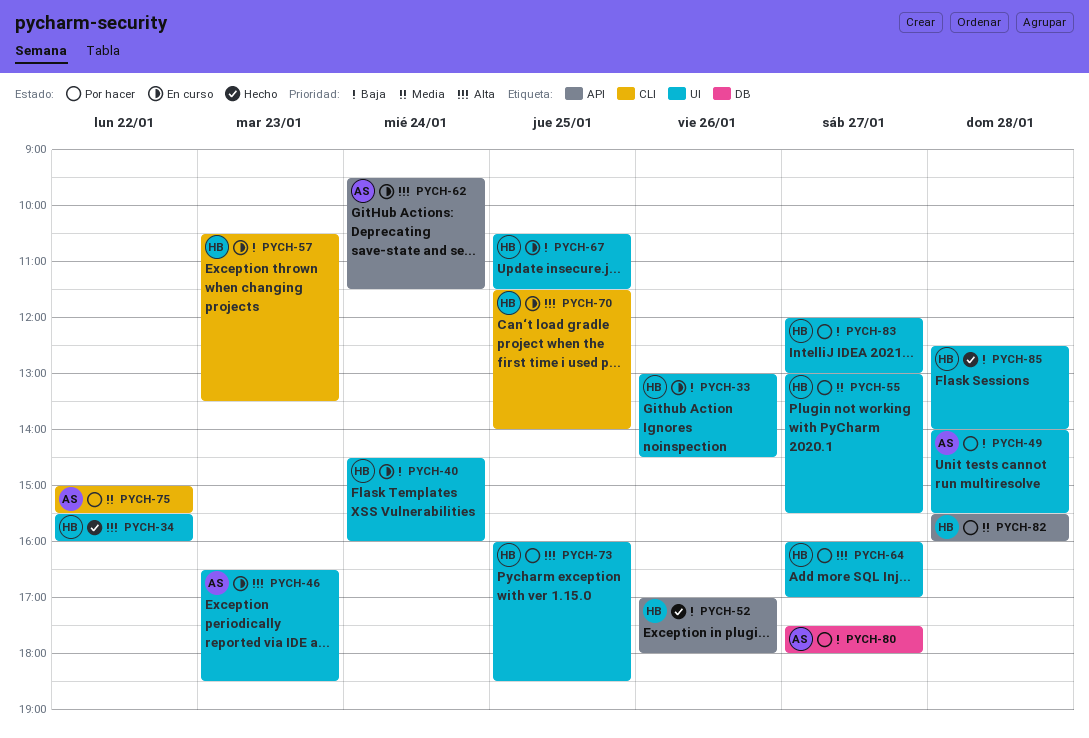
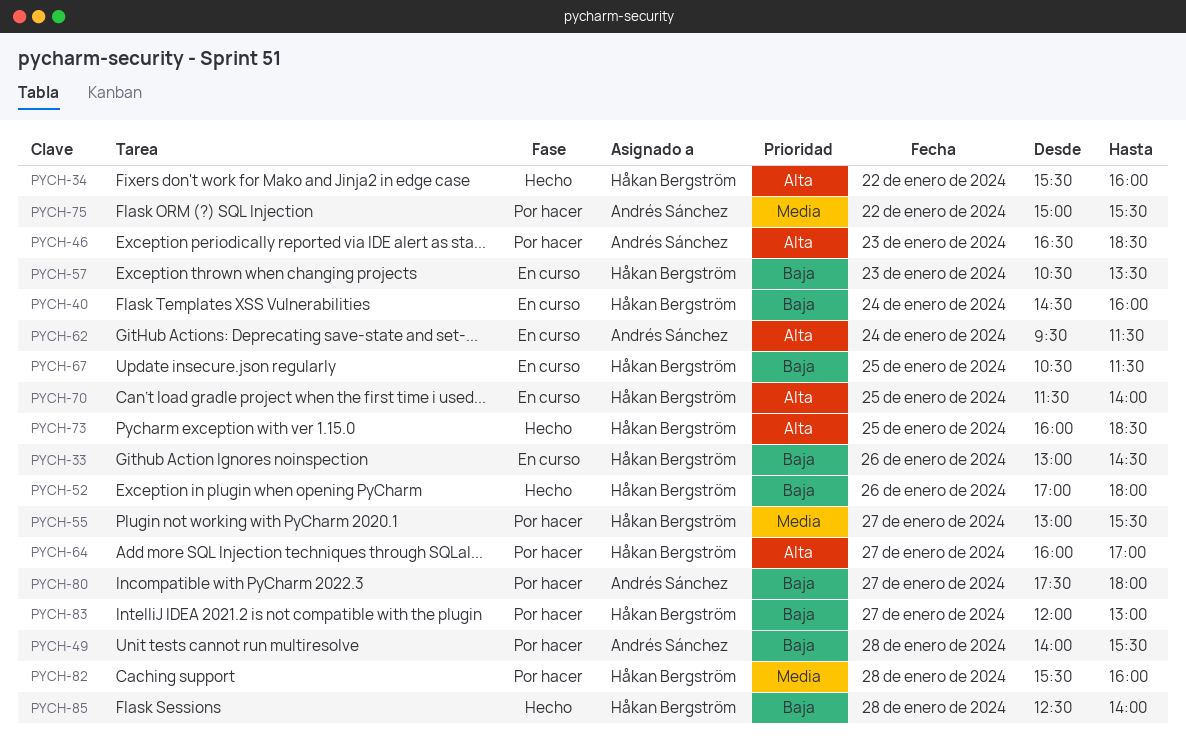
PYCH-46, status: En curso -> Por hacer
PYCH-73, status: Por hacer -> Hecho

